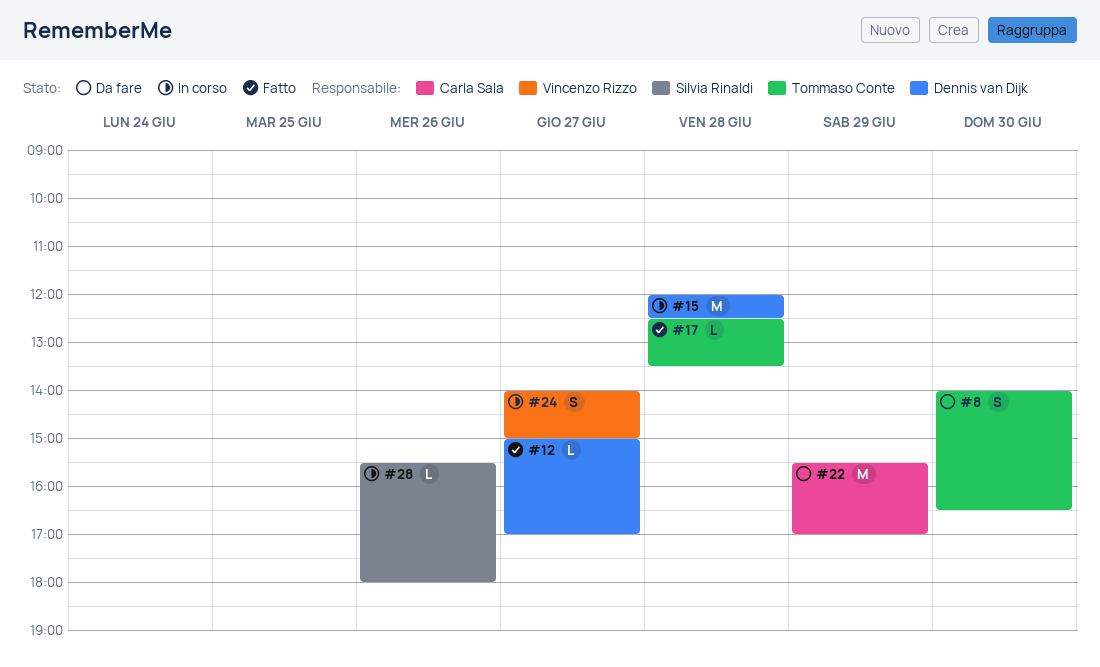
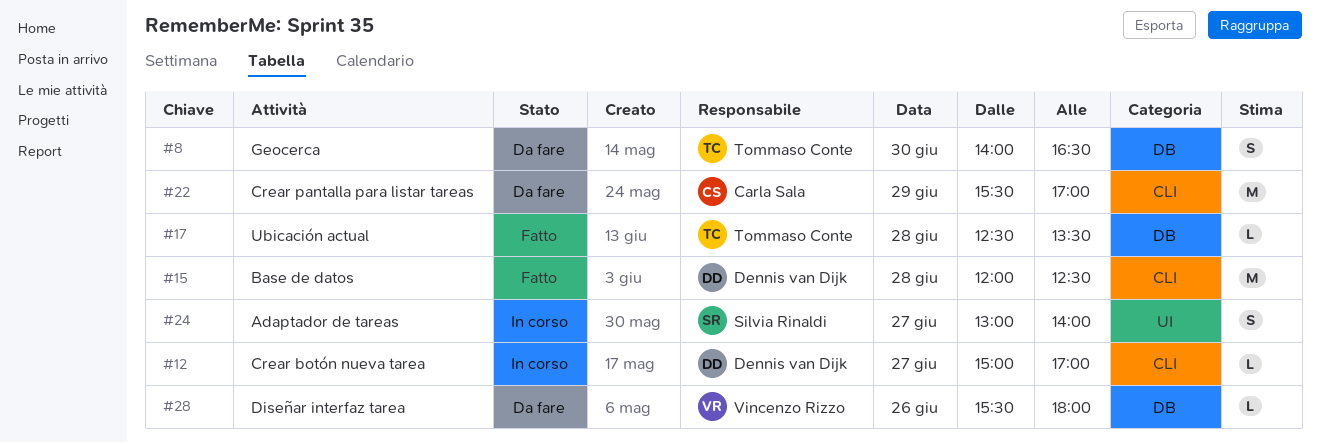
#12, status: Fatto -> In corso
#15, status: In corso -> Fatto
#24, owner: Vincenzo Rizzo -> Silvia Rinaldi
#24, begins: 14:00 -> 13:00
#24, ends: 15:00 -> 14:00
#28, status: In corso -> Da fare
#28, owner: Silvia Rinaldi -> Vincenzo Rizzo

